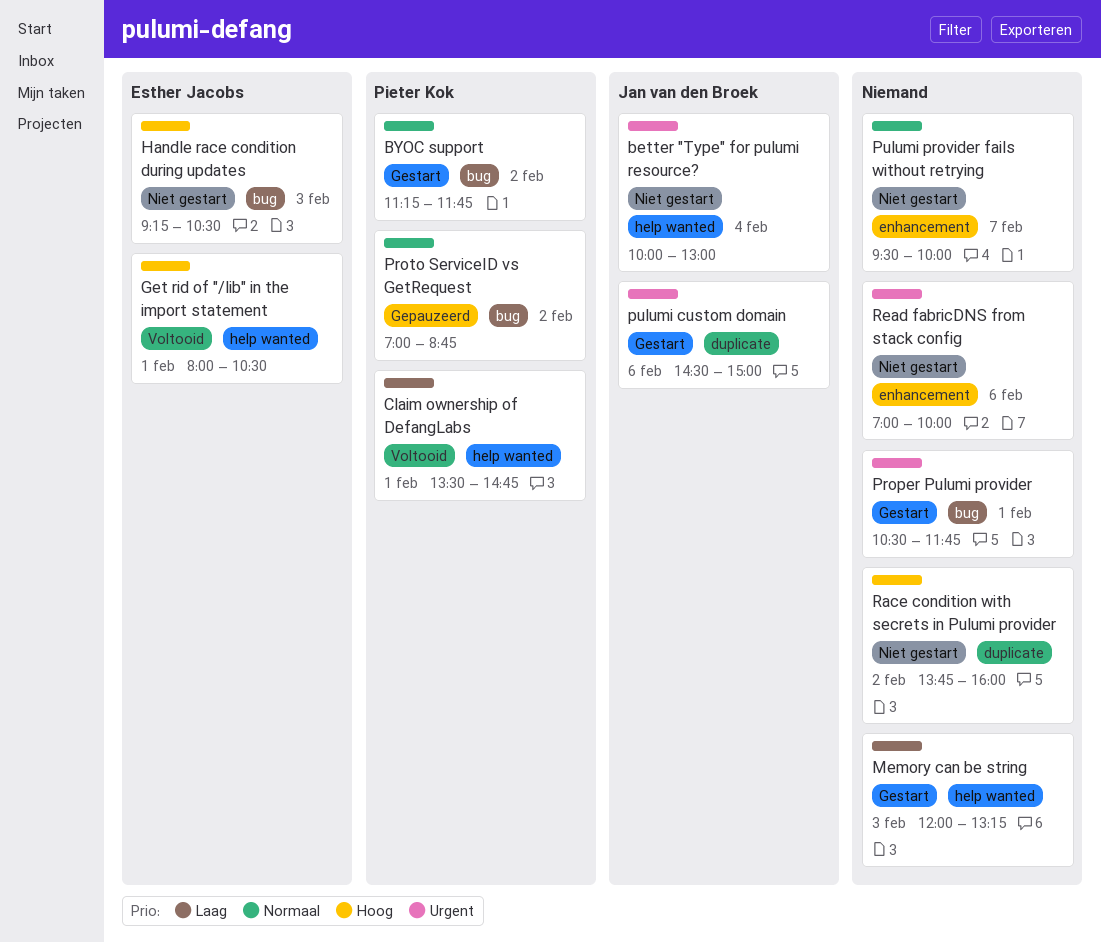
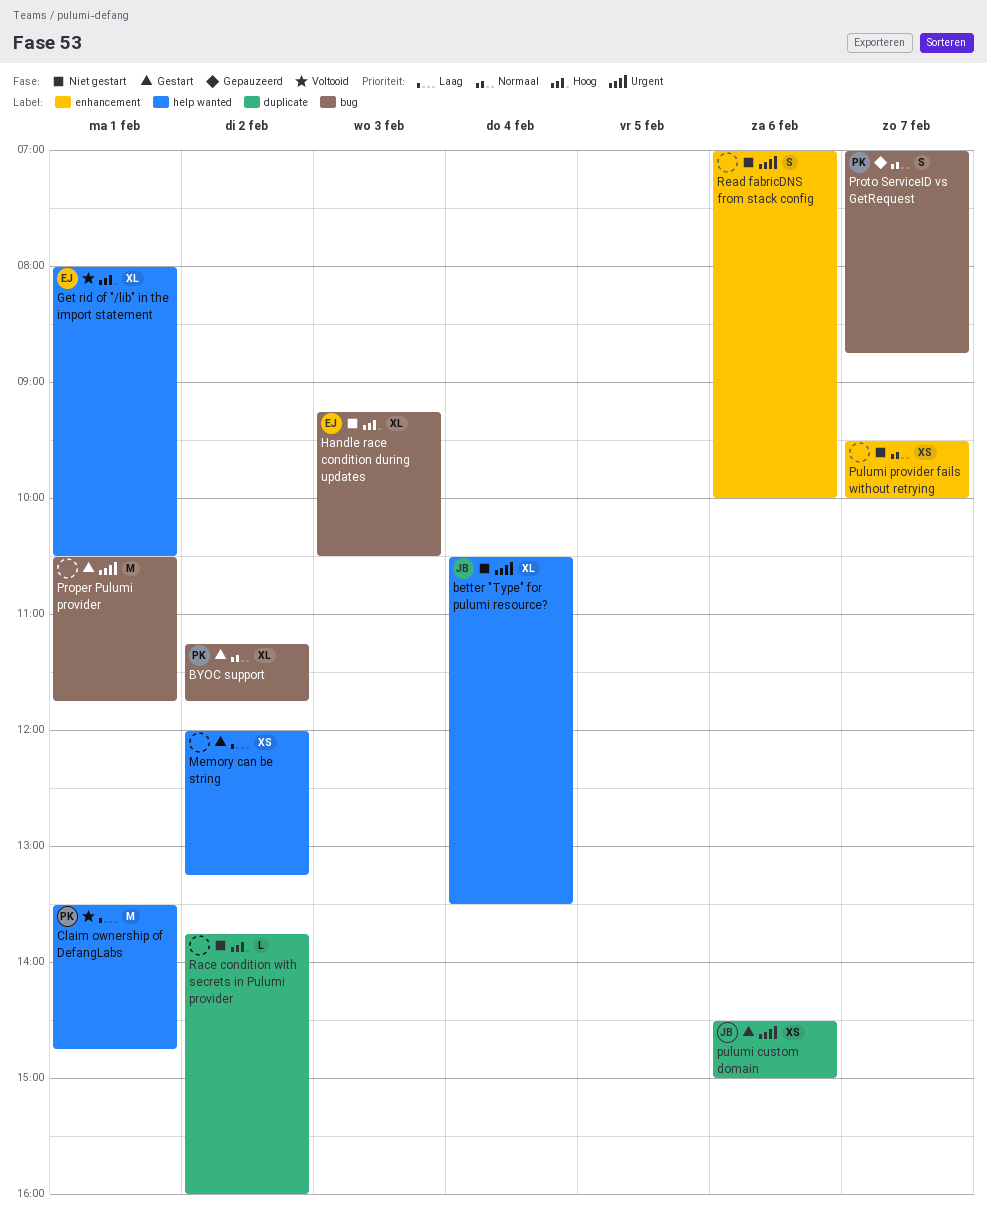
better "Type" for pulumi resource?, begins: 10:00 -> 10:30
better "Type" for pulumi resource?, ends: 13:00 -> 13:30
Memory can be string, day: Feb 3 -> Feb 2
Proto ServiceID vs GetRequest, day: Feb 2 -> Feb 7

